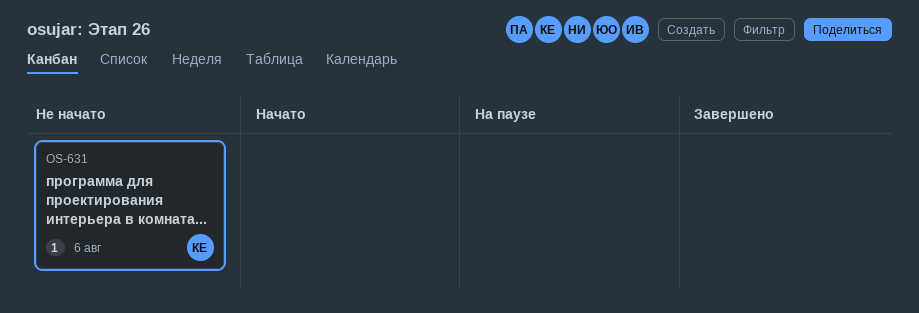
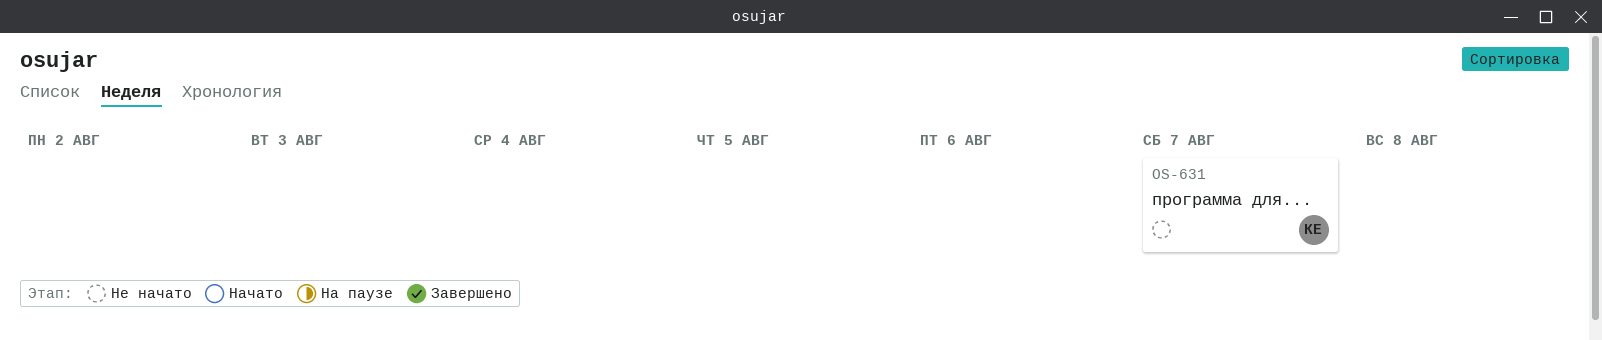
OS-631, due: Aug 6 -> Aug 7

